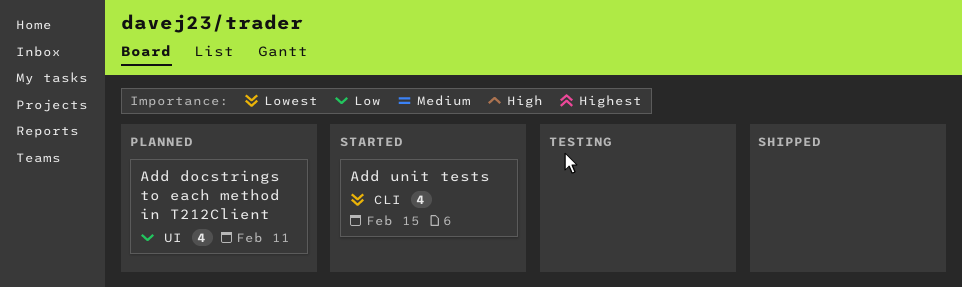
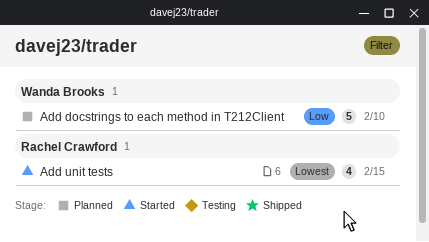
Add docstrings to each method in T212Client, estimate: 4 -> 5
Add docstrings to each method in T212Client, due: Feb 11 -> Feb 10

